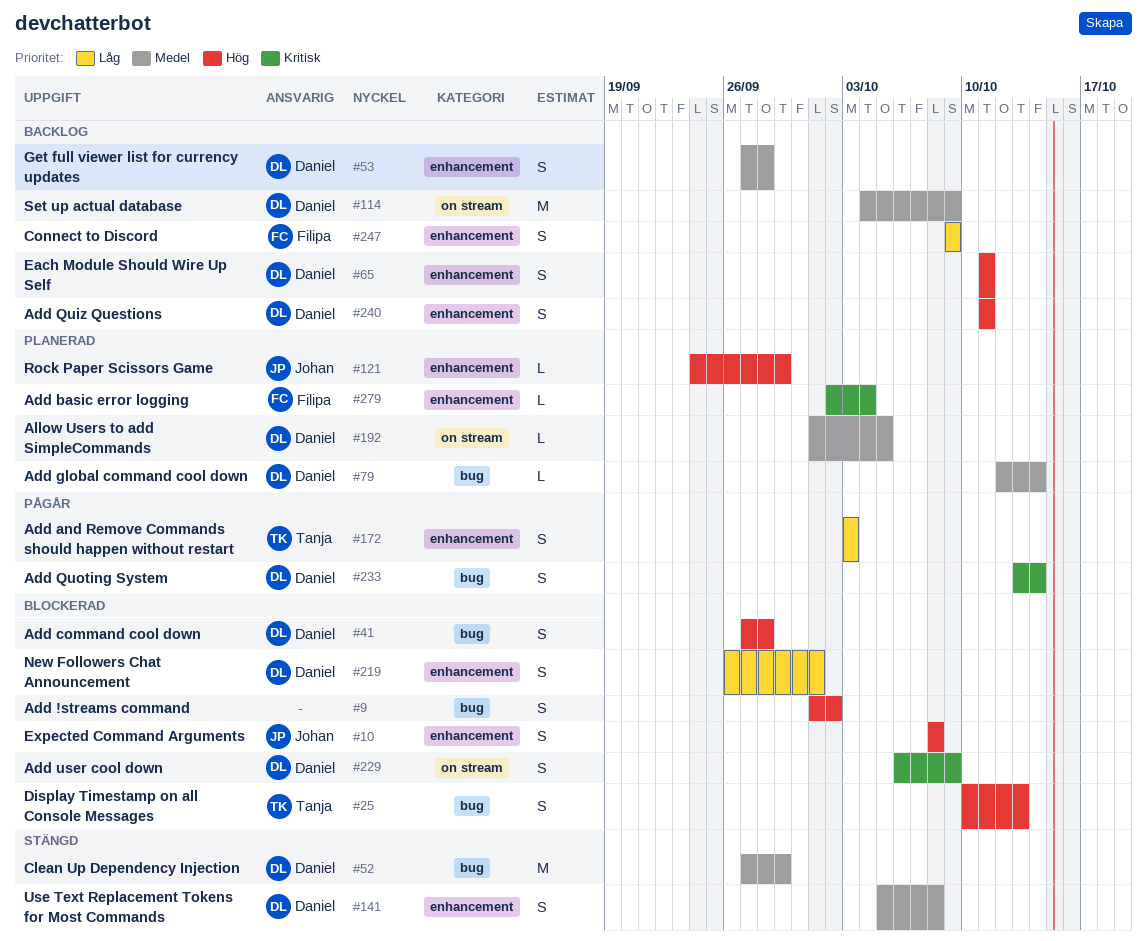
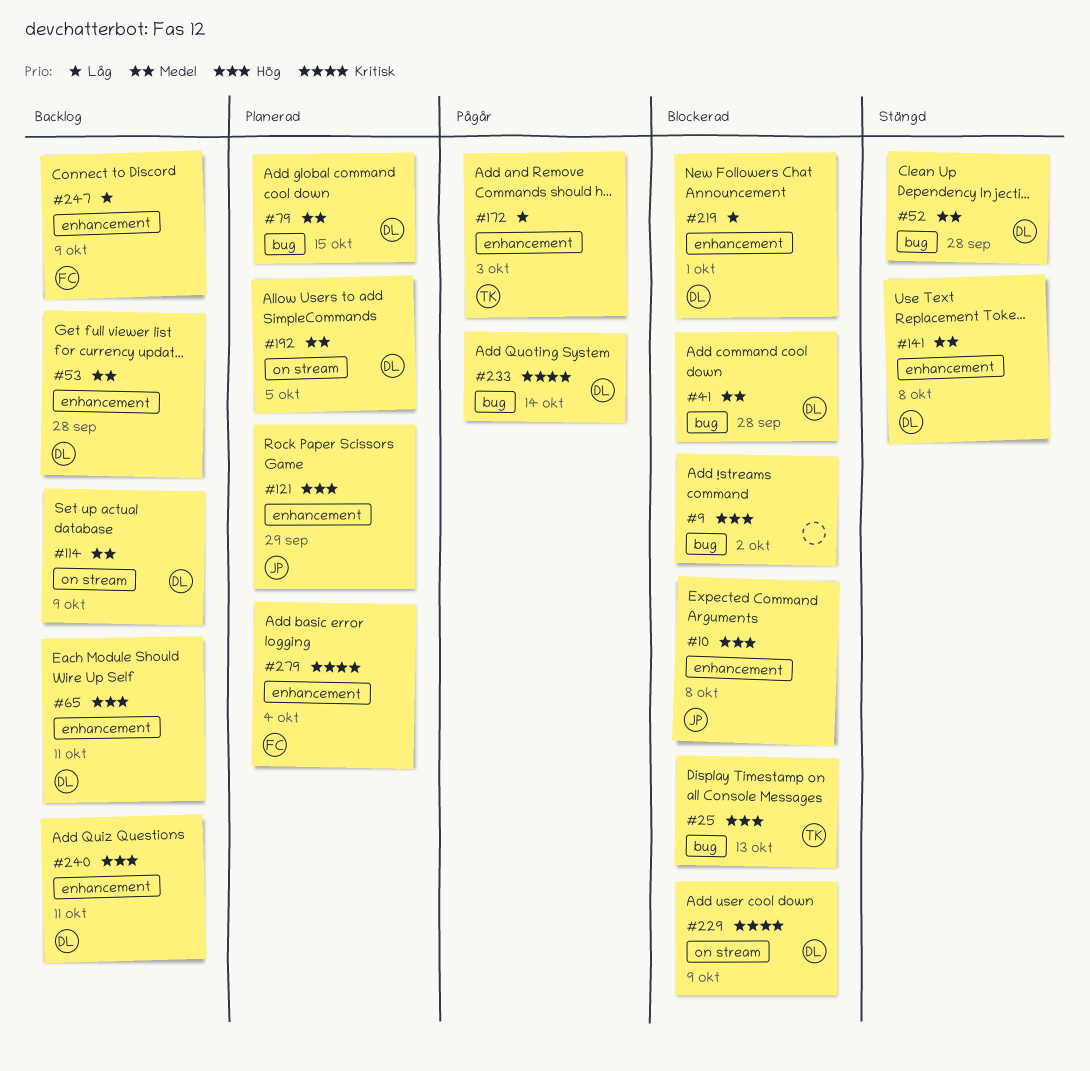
#41, priority: Hög -> Medel
#52, due: Sep 29 -> Sep 28
#79, due: Oct 14 -> Oct 15

